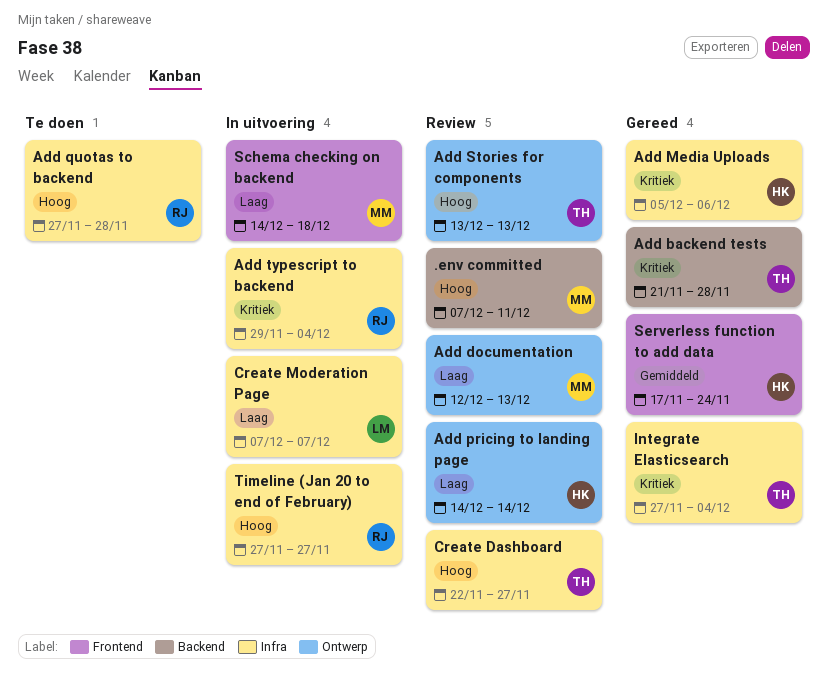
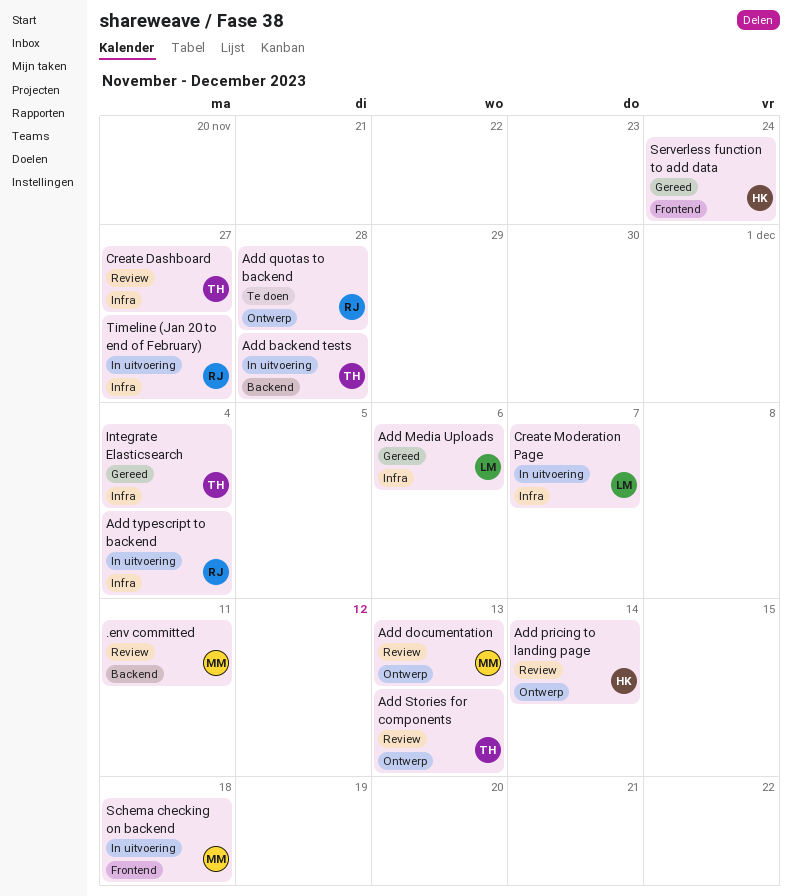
Add backend tests, status: Gereed -> In uitvoering
Add Media Uploads, owner: HK -> LM
Add quotas to backend, label: Infra -> Ontwerp

